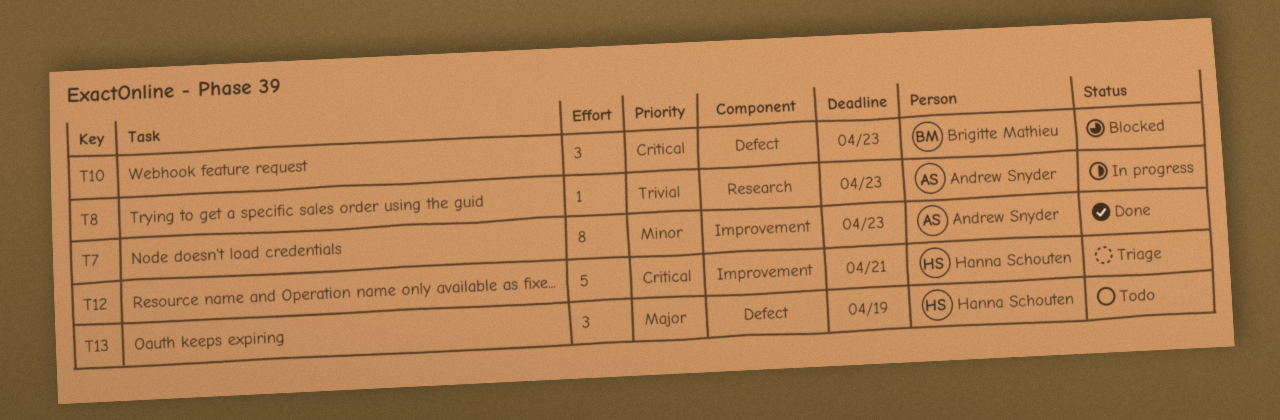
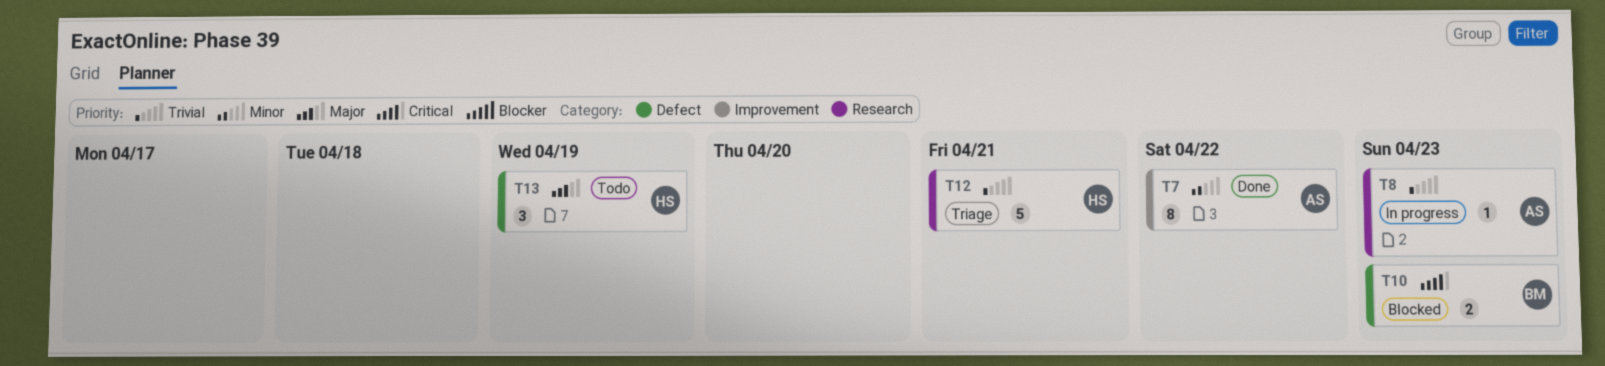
T7, due: Apr 23 -> Apr 22
T10, estimate: 3 -> 2
T12, priority: Critical -> Trivial
T12, label: Improvement -> Research

